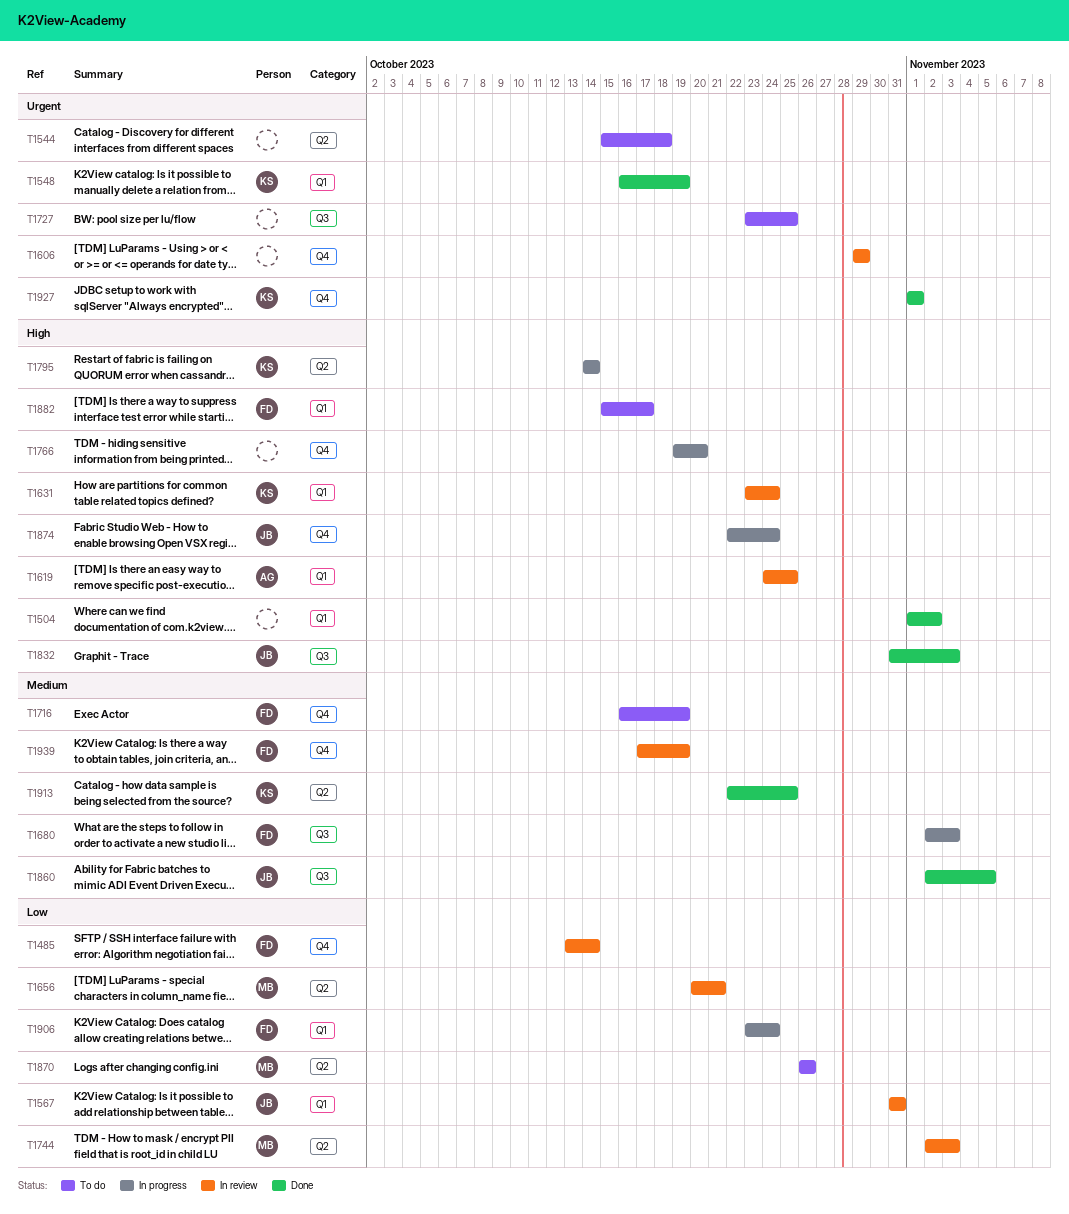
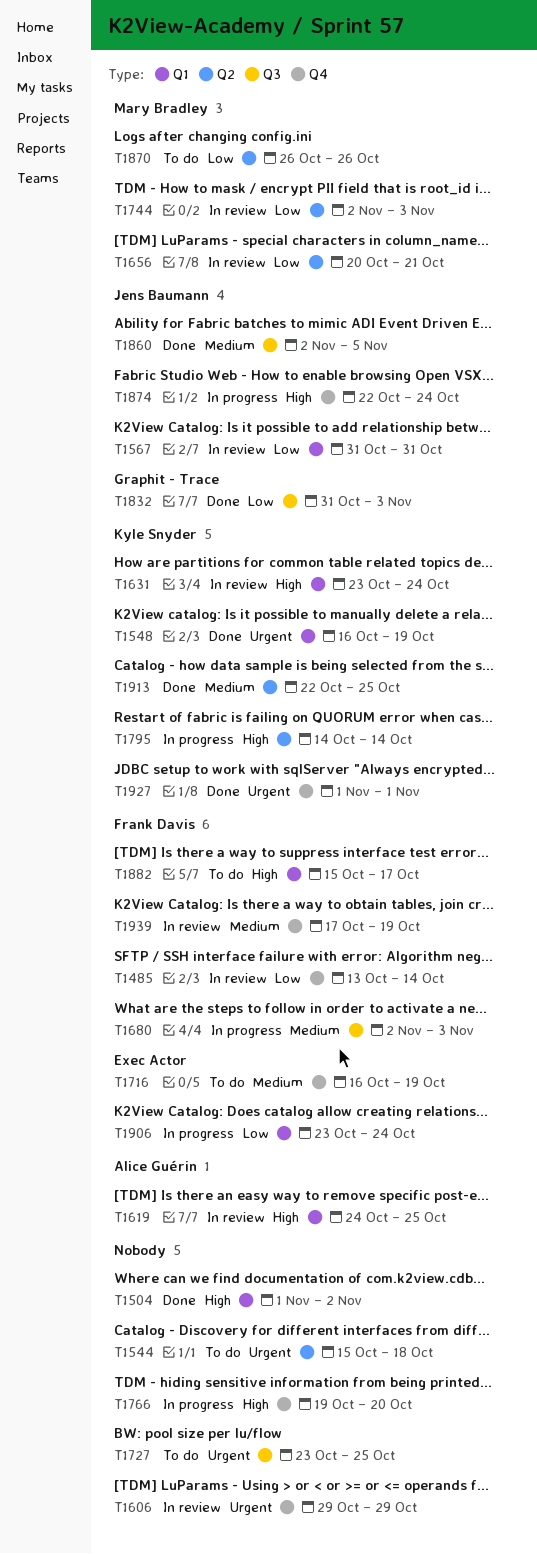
T1832, priority: High -> Low

